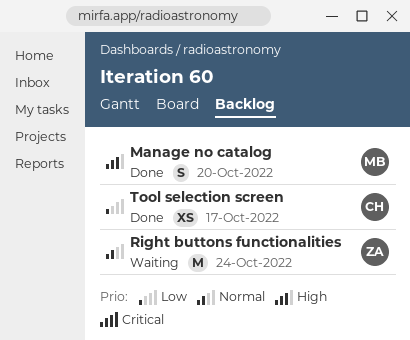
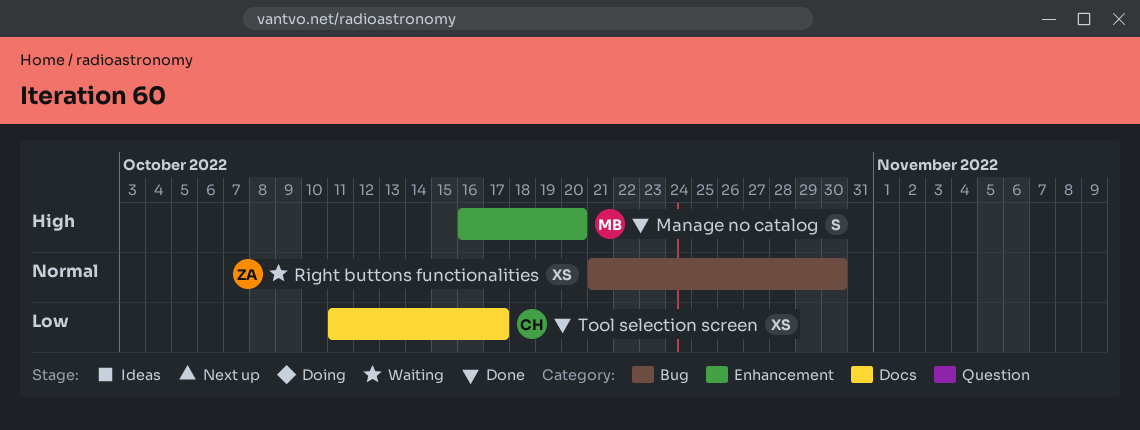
Right buttons functionalities, estimate: M -> XS
Right buttons functionalities, due: Oct 24 -> Oct 30

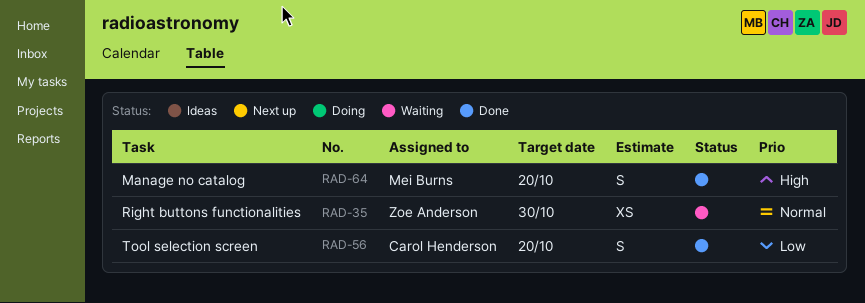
Tool selection screen, estimate: XS -> S
Tool selection screen, due: Oct 17 -> Oct 20

